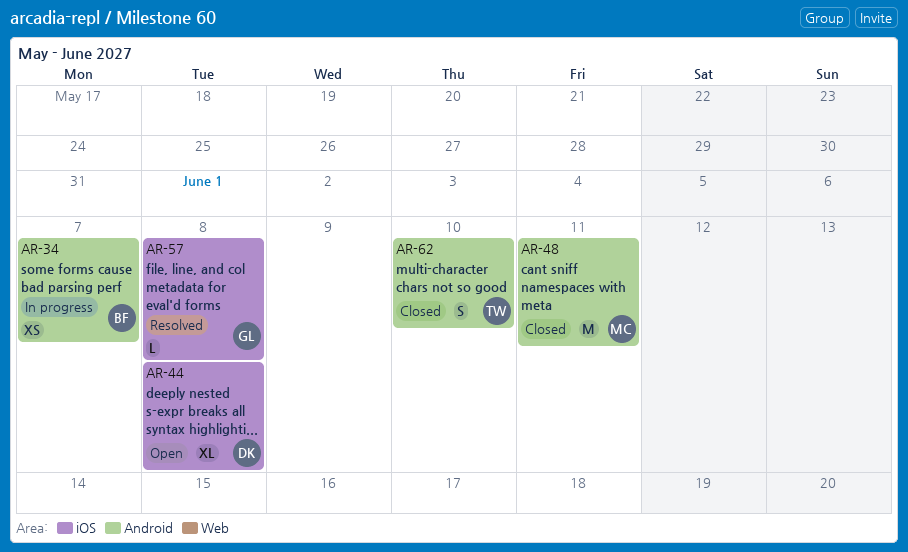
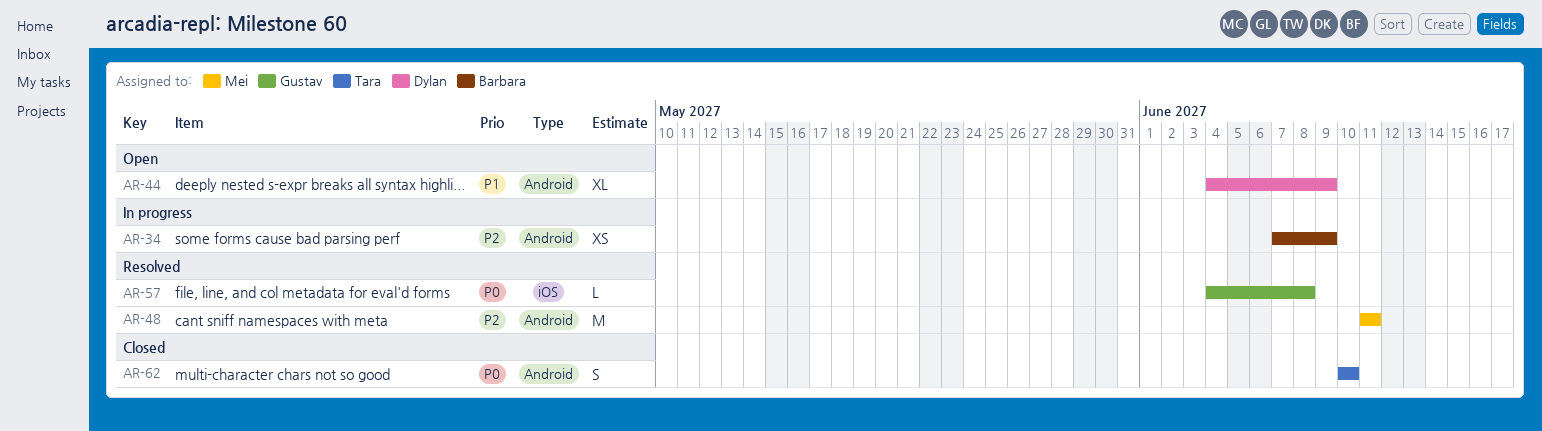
AR-34, due: Jun 7 -> Jun 9
AR-44, label: iOS -> Android
AR-44, due: Jun 8 -> Jun 9
AR-48, status: Closed -> Resolved

